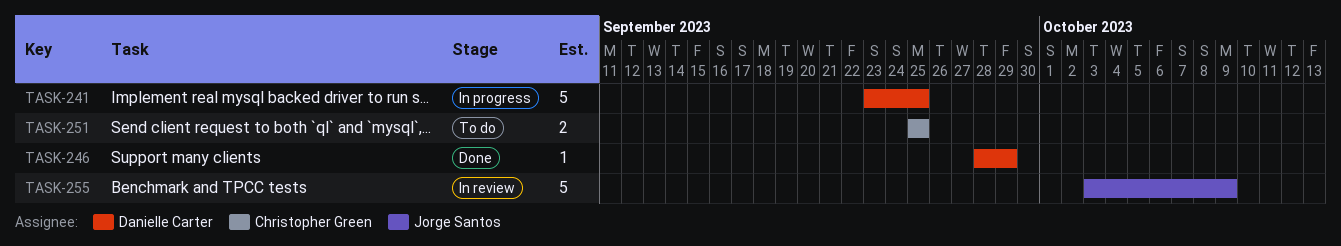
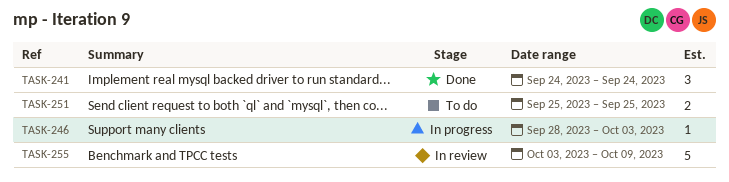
TASK-241, status: In progress -> Done
TASK-241, estimate: 5 -> 3
TASK-241, start: Sep 23 -> Sep 24
TASK-241, due: Sep 25 -> Sep 24
TASK-246, status: Done -> In progress
TASK-246, due: Sep 29 -> Oct 3

